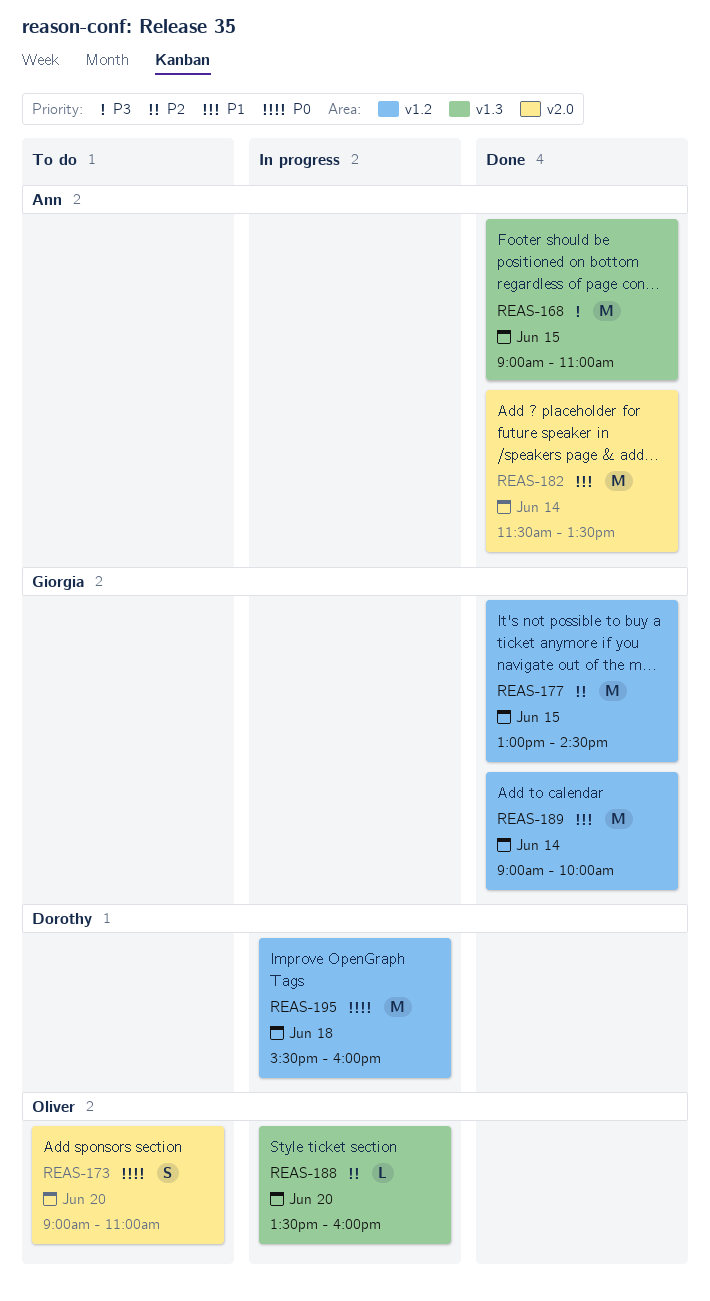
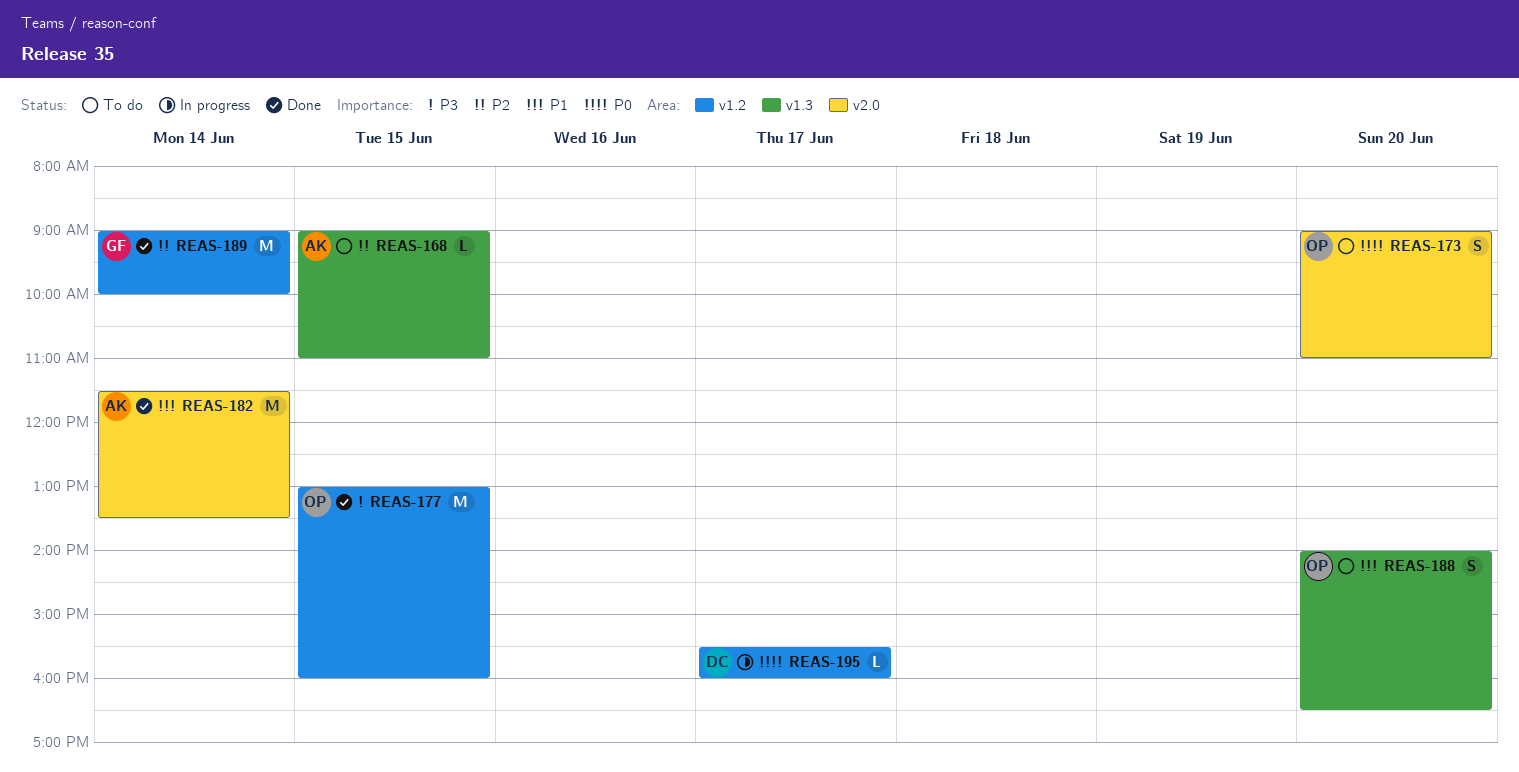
REAS-168, status: Done -> To do
REAS-168, priority: P3 -> P2
REAS-168, estimate: M -> L
REAS-177, owner: Giorgia -> Oliver
REAS-177, priority: P2 -> P3
REAS-177, ends: 14:30 -> 16:00
REAS-188, status: In progress -> To do
REAS-188, priority: P2 -> P1
REAS-188, estimate: L -> S
REAS-188, begins: 13:30 -> 14:00
REAS-188, ends: 16:00 -> 16:30
REAS-189, priority: P1 -> P2
REAS-195, estimate: M -> L
REAS-195, day: Jun 18 -> Jun 17

